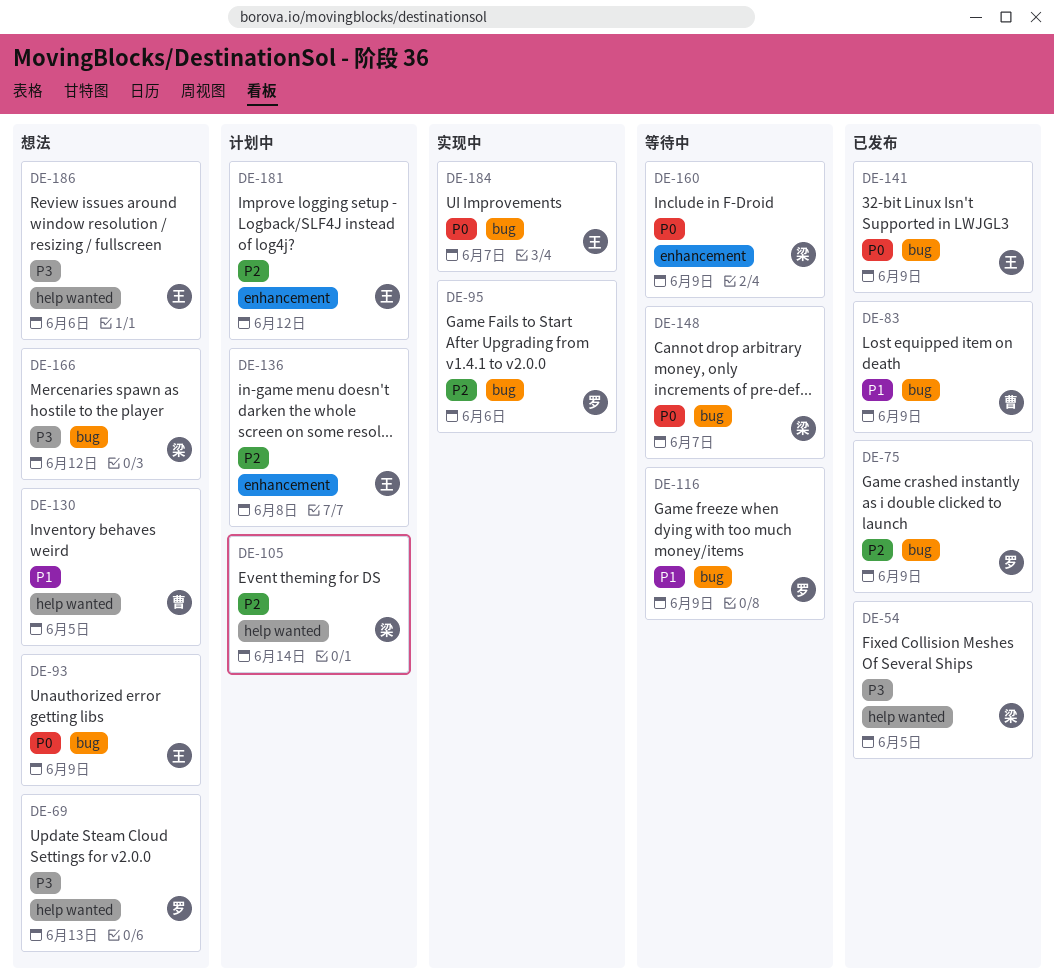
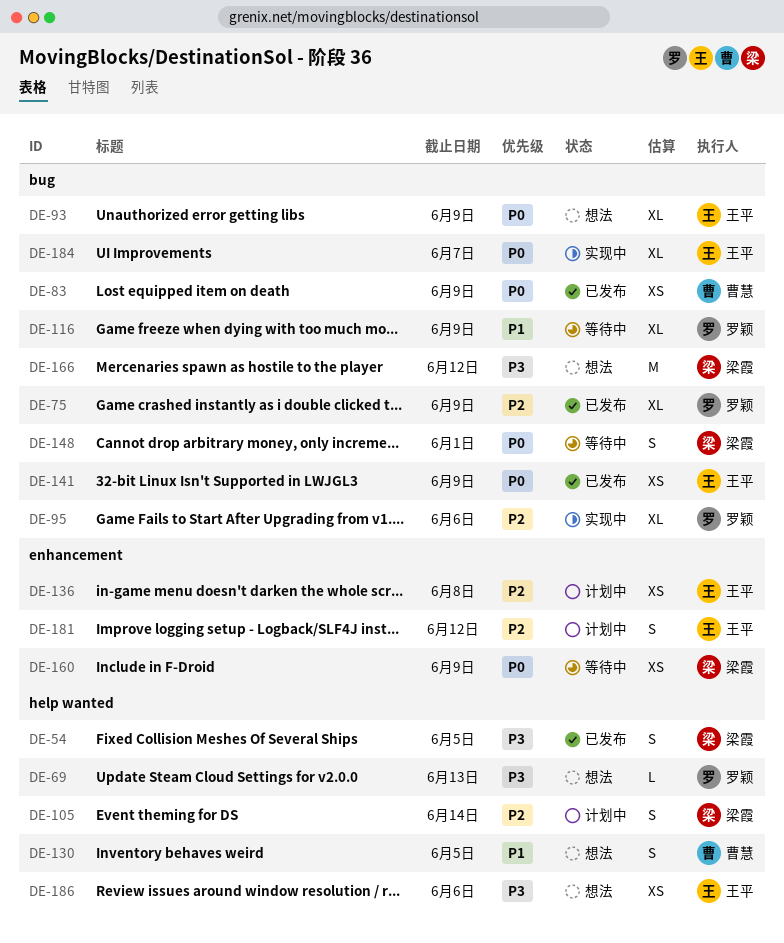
DE-83, priority: P1 -> P0
DE-148, due: Jun 7 -> Jun 1

